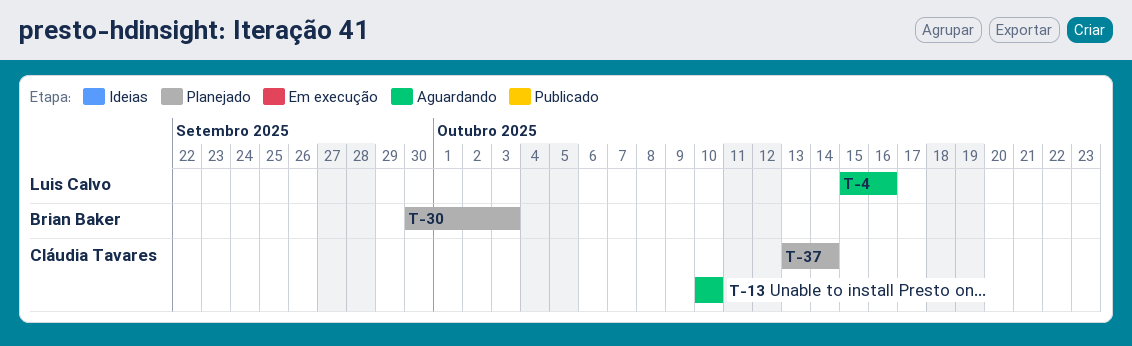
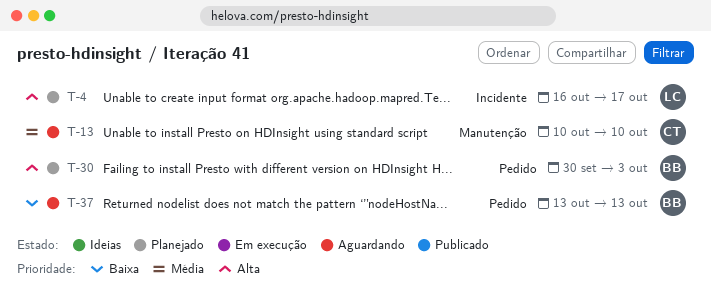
T-4, status: Aguardando -> Planejado
T-4, start: Oct 15 -> Oct 16
T-4, due: Oct 16 -> Oct 17
T-37, status: Planejado -> Aguardando
T-37, owner: Cláudia Tavares -> Brian Baker
T-37, due: Oct 14 -> Oct 13

